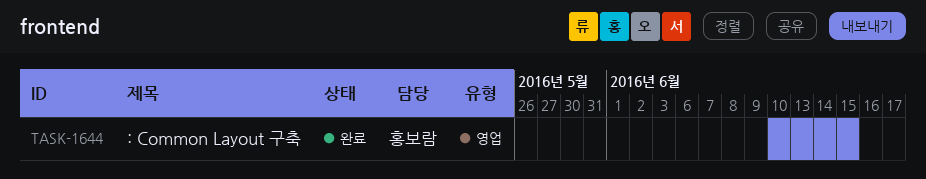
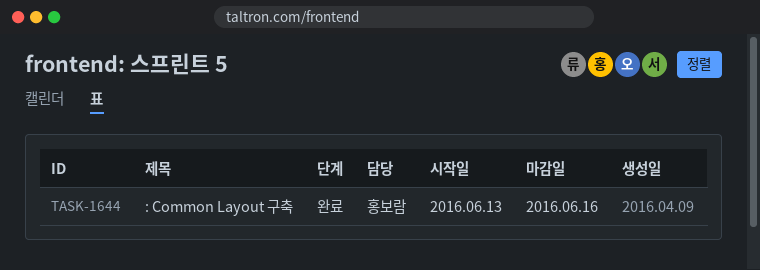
TASK-1644, start: Jun 10 -> Jun 13
TASK-1644, due: Jun 15 -> Jun 16

